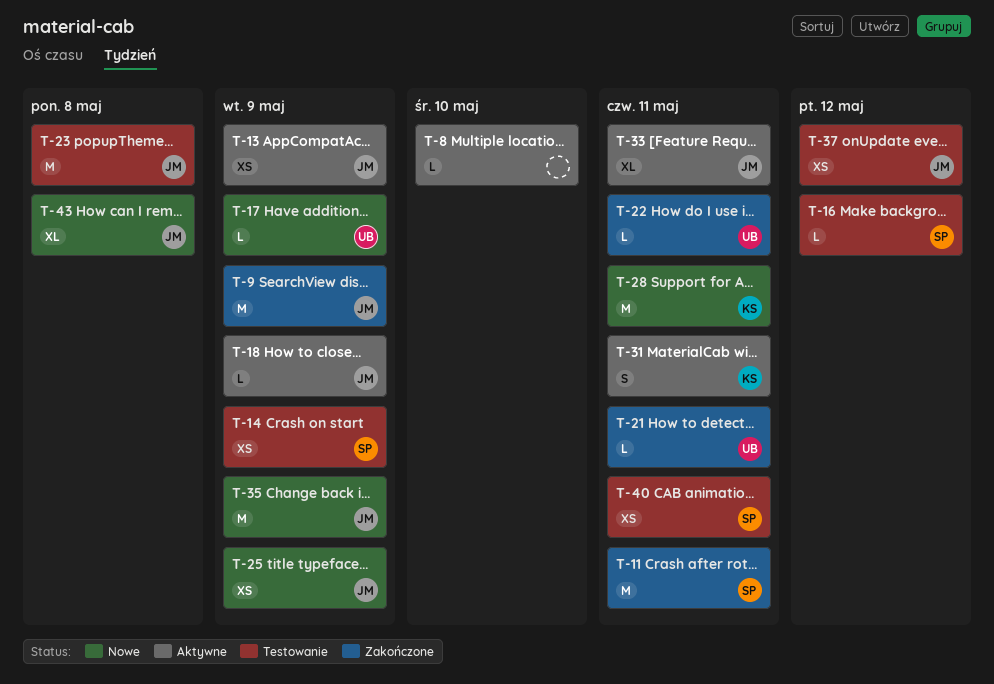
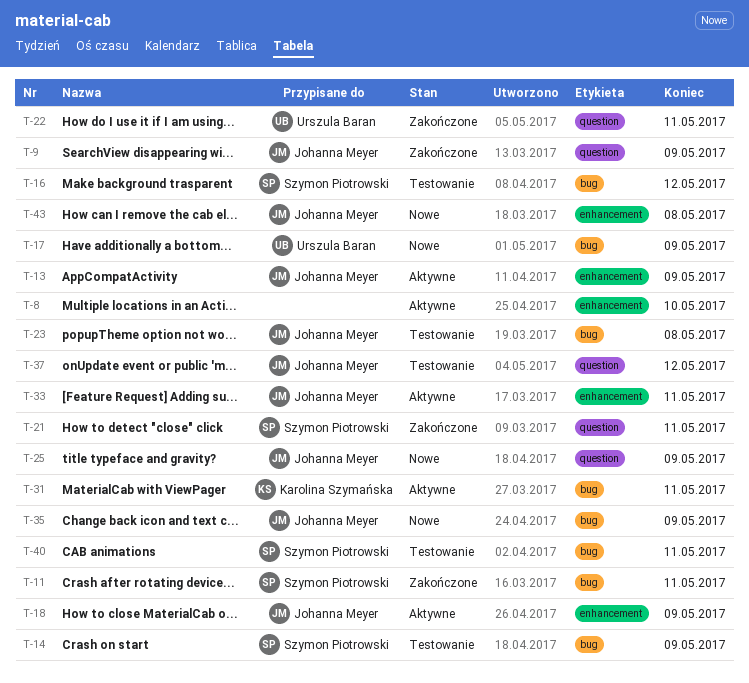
T-21, owner: Urszula Baran -> Szymon Piotrowski
T-28: present -> none

